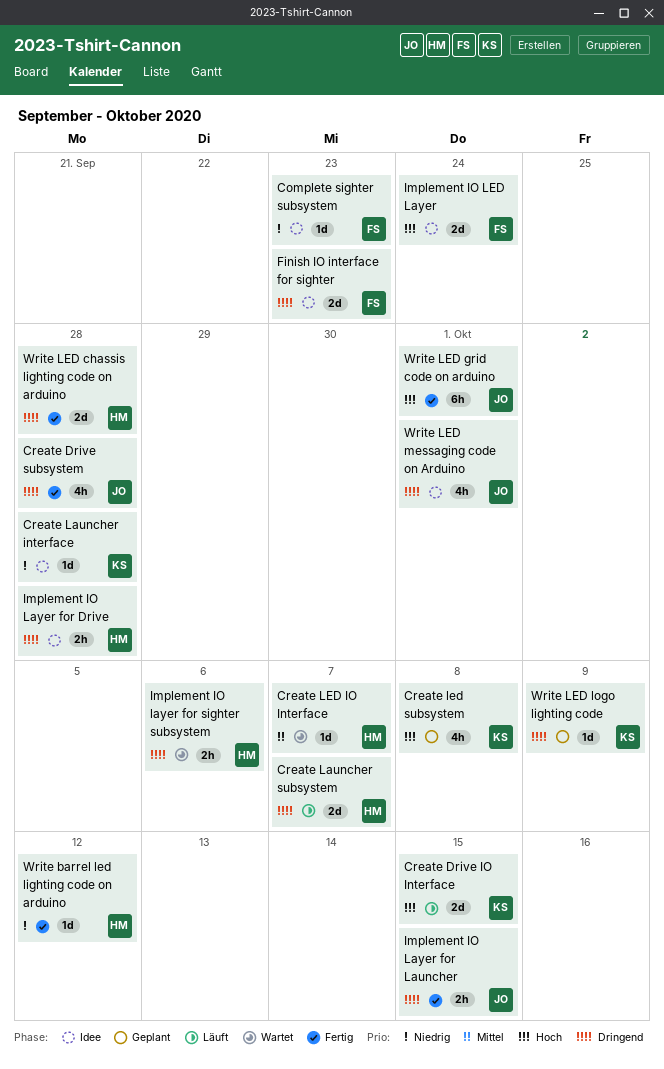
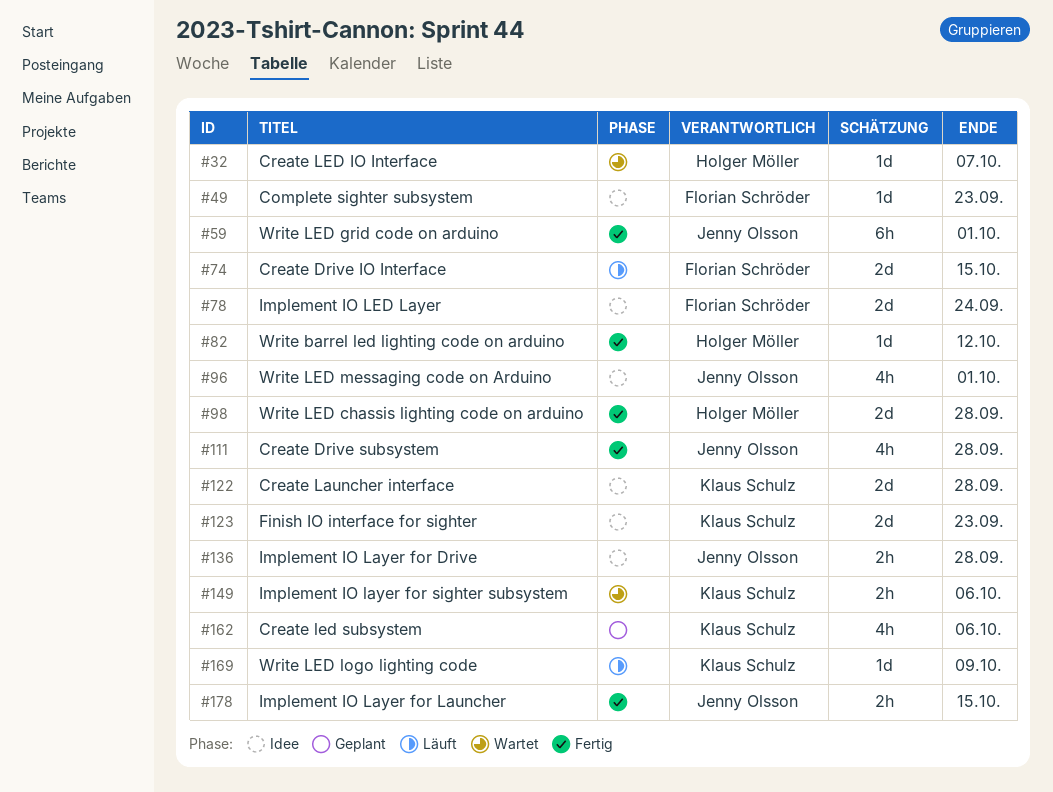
Create Drive IO Interface, owner: Klaus Schulz -> Florian Schröder
Create Launcher interface, estimate: 1d -> 2d
Create Launcher subsystem: present -> none
Create led subsystem, due: Oct 8 -> Oct 6
Finish IO interface for sighter, owner: Florian Schröder -> Klaus Schulz
Implement IO Layer for Drive, owner: Holger Möller -> Jenny Olsson
Implement IO layer for sighter subsystem, owner: Holger Möller -> Klaus Schulz
Write LED logo lighting code, status: Geplant -> Läuft

